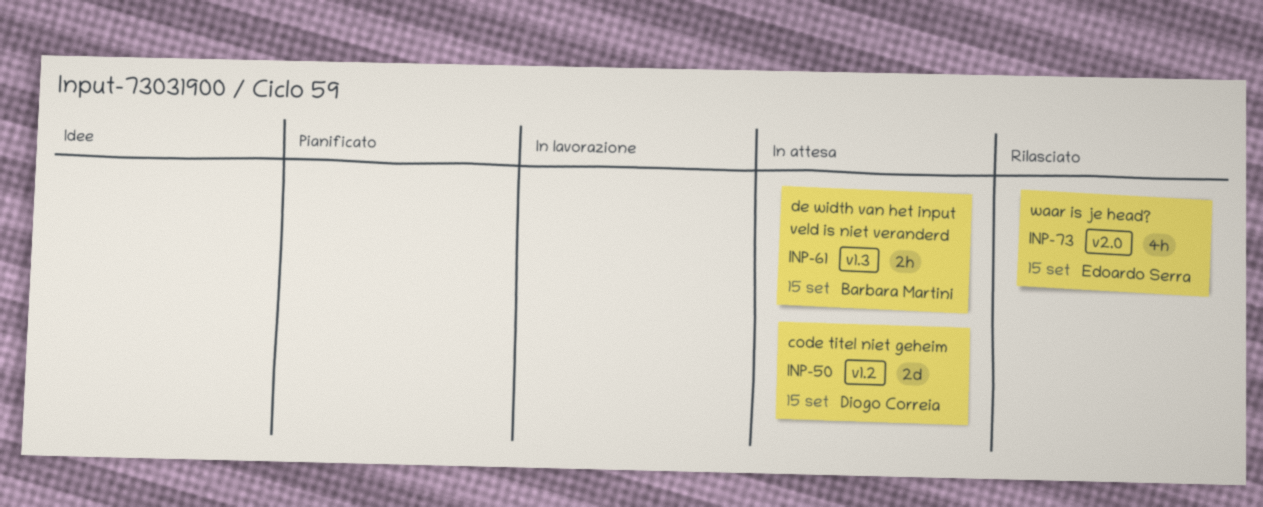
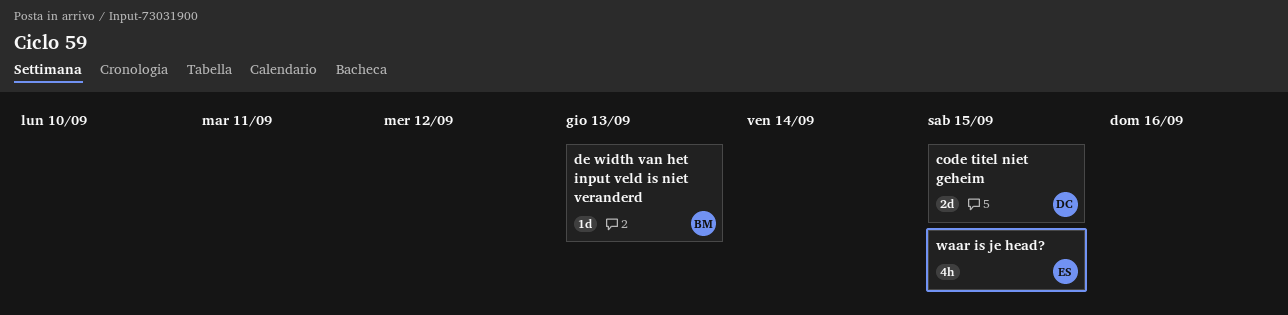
de width van het input veld is niet veranderd, estimate: 2h -> 1d
de width van het input veld is niet veranderd, due: Sep 15 -> Sep 13

